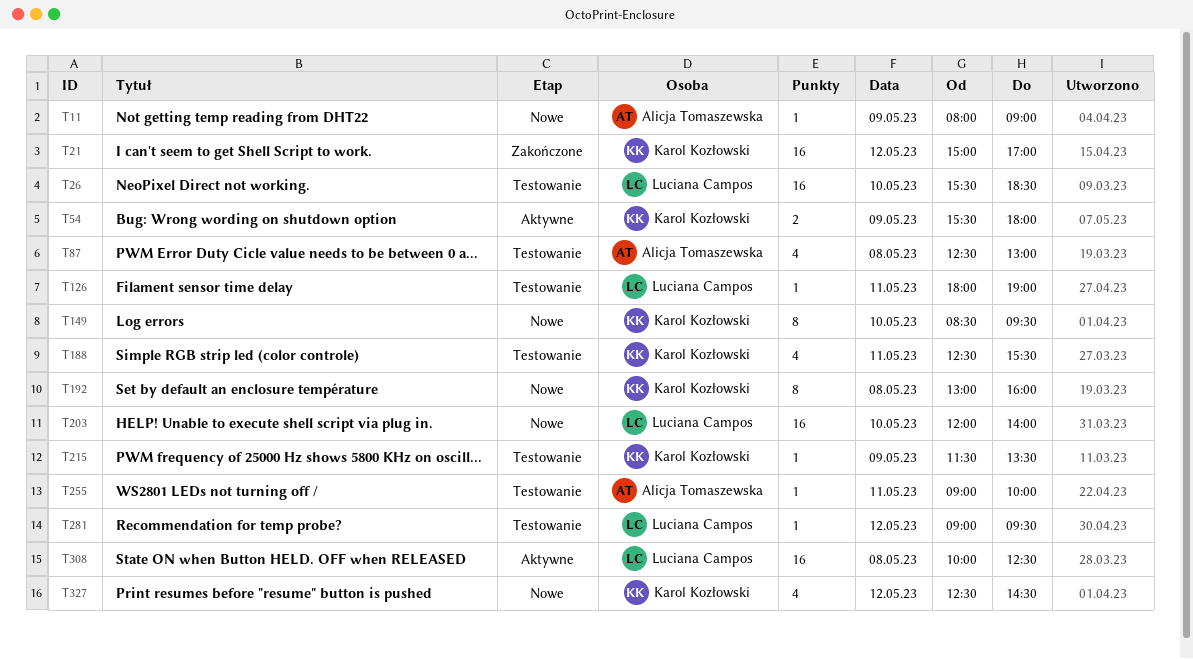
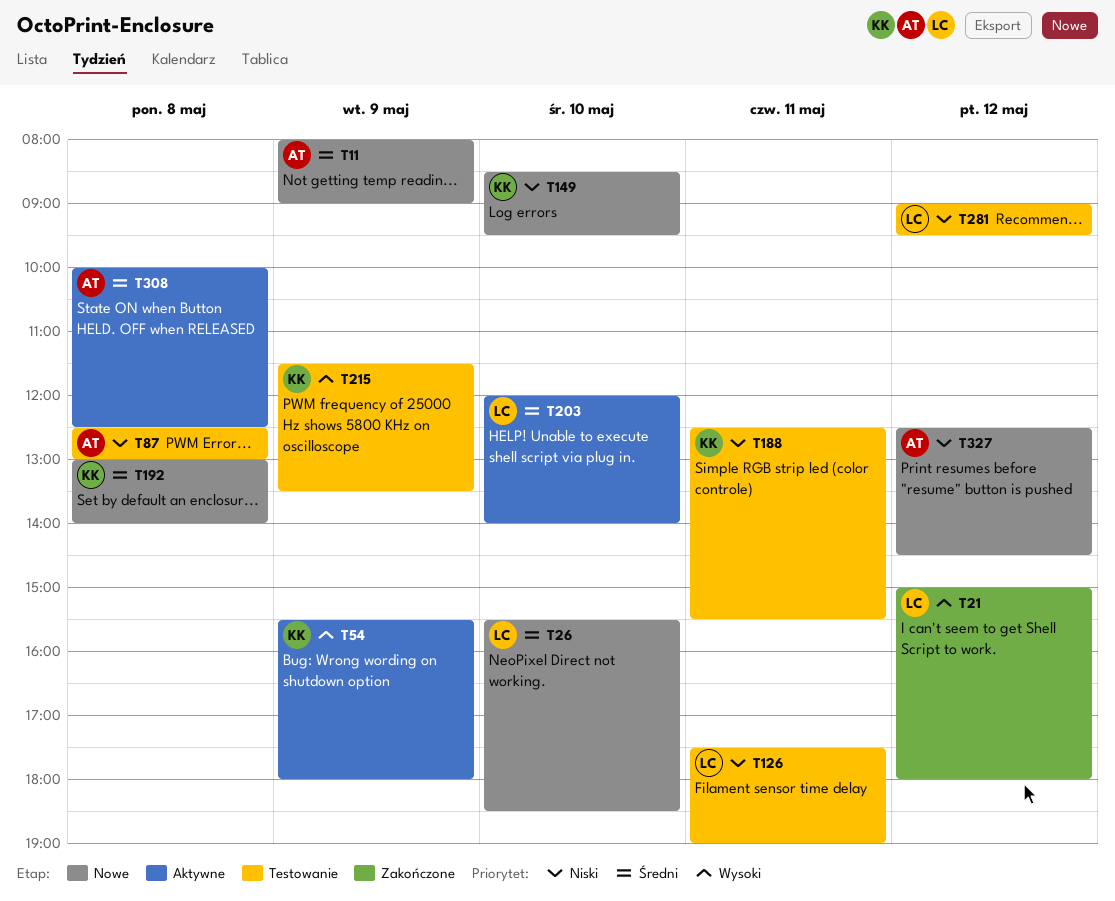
T21, owner: Karol Kozłowski -> Luciana Campos
T21, ends: 17:00 -> 18:00
T26, status: Testowanie -> Nowe
T126, begins: 18:00 -> 17:30
T192, ends: 16:00 -> 14:00
T203, status: Nowe -> Aktywne
T255: present -> none
T308, owner: Luciana Campos -> Alicja Tomaszewska
T327, owner: Karol Kozłowski -> Alicja Tomaszewska

